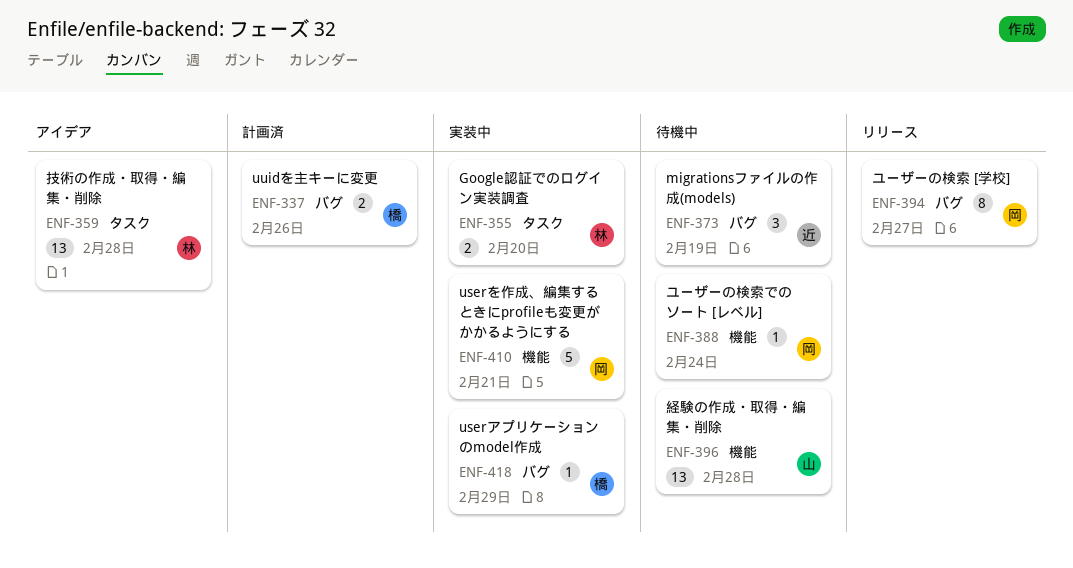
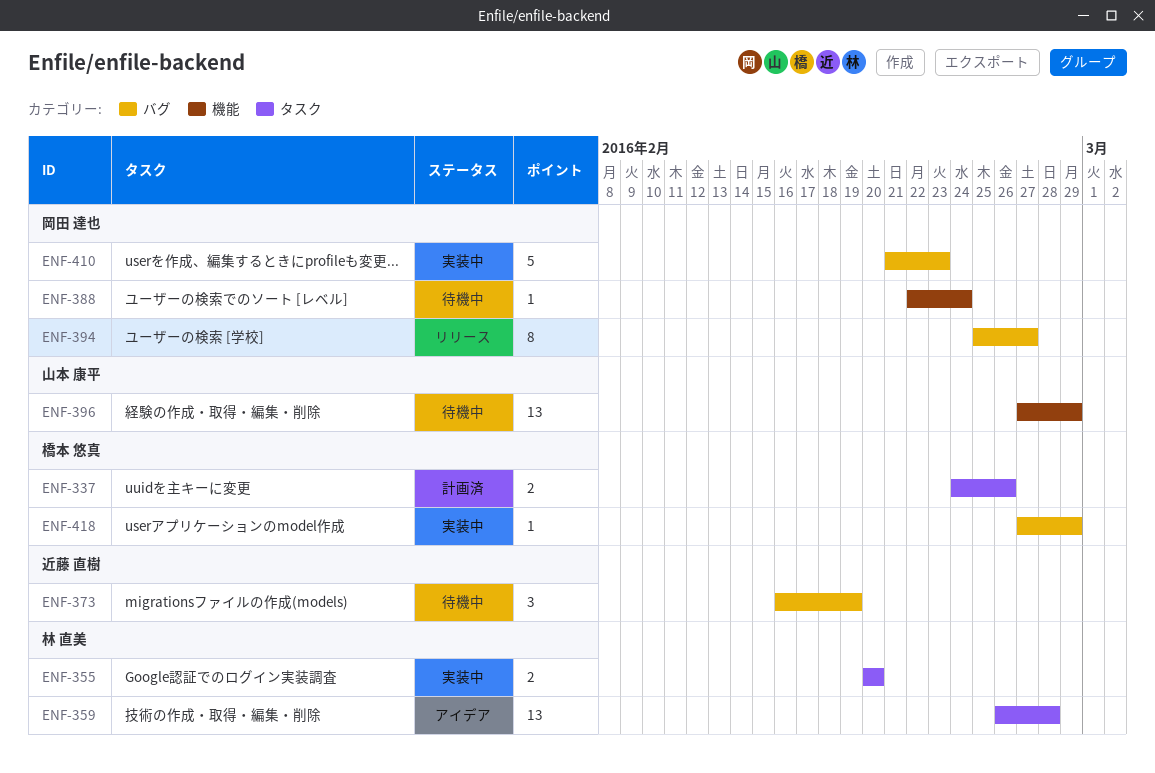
ENF-337, label: バグ -> タスク
ENF-396, due: Feb 28 -> Feb 29
ENF-410, label: 機能 -> バグ
ENF-410, due: Feb 21 -> Feb 23

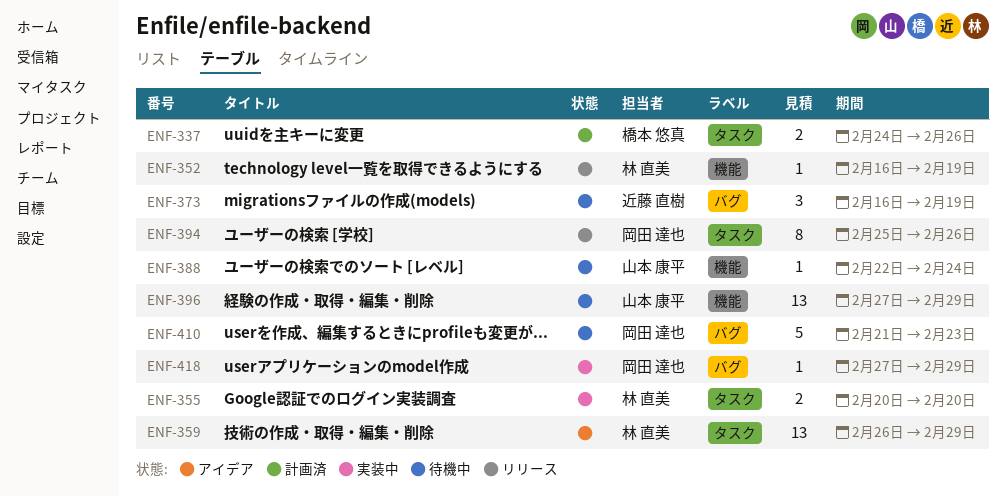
ENF-352: none -> present
ENF-359, due: Feb 28 -> Feb 29
ENF-388, owner: 岡田 達也 -> 山本 康平
ENF-394, label: バグ -> タスク
ENF-394, due: Feb 27 -> Feb 26
ENF-410, status: 実装中 -> 待機中
ENF-418, owner: 橋本 悠真 -> 岡田 達也

